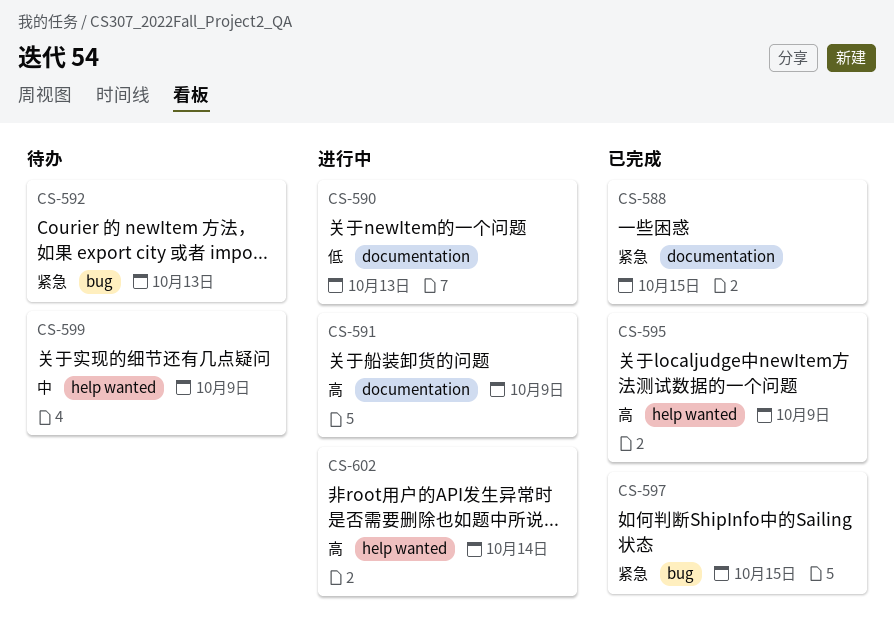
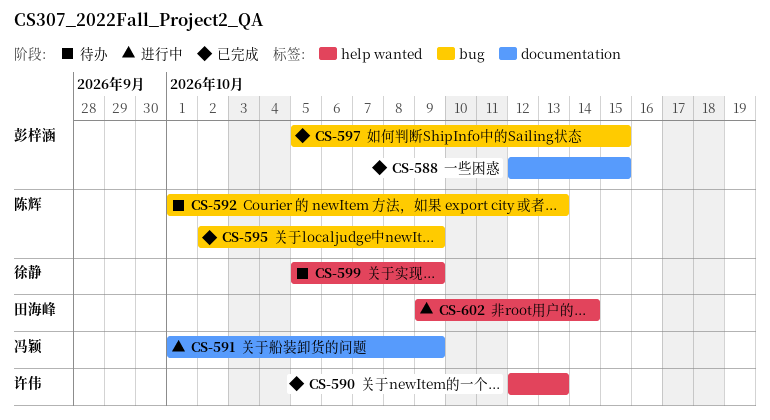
CS-590, status: 进行中 -> 已完成
CS-590, label: documentation -> help wanted
CS-595, label: help wanted -> bug

